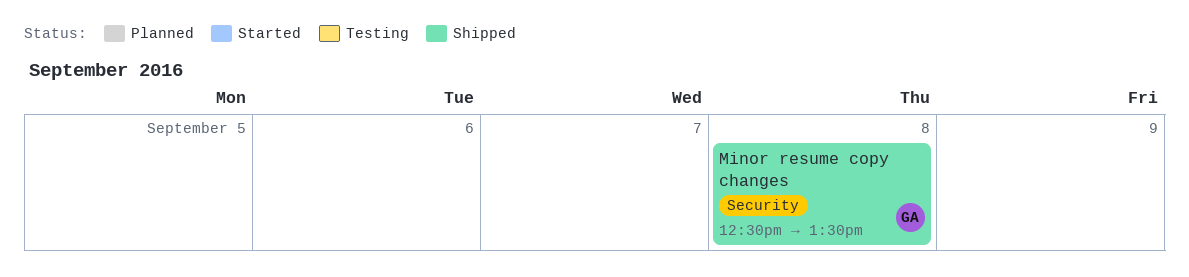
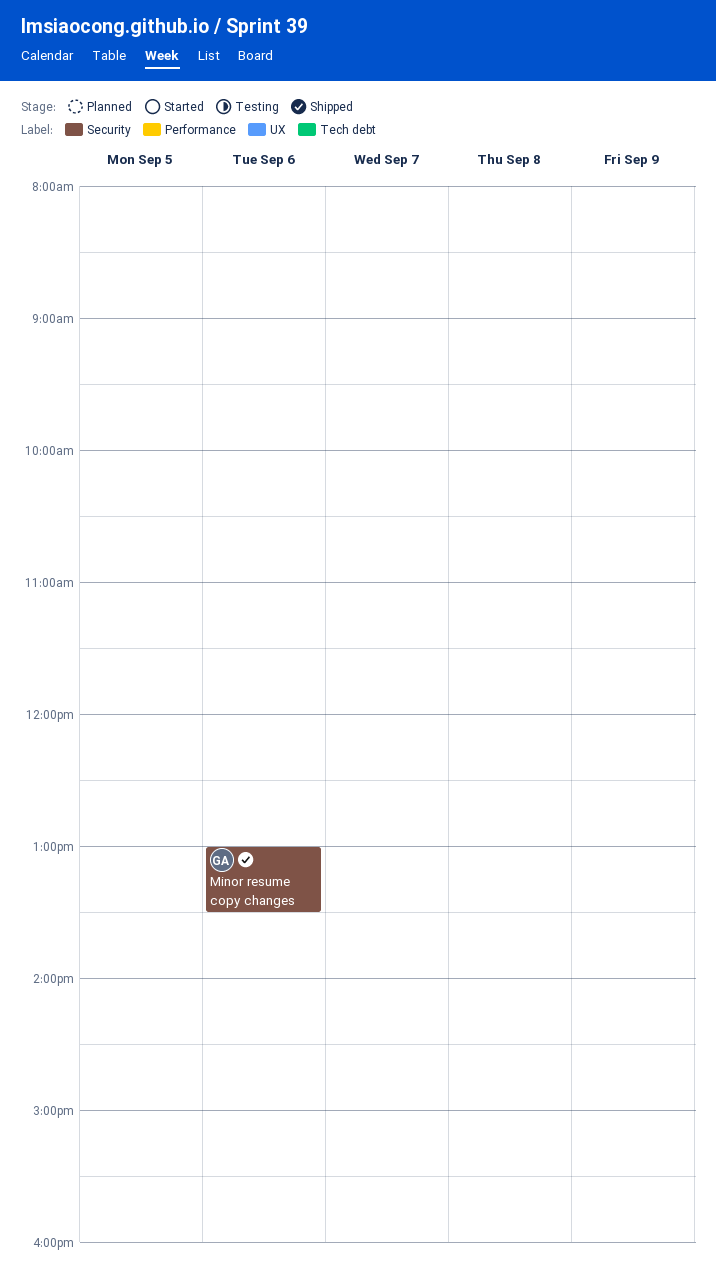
Minor resume copy changes, day: Sep 8 -> Sep 6
Minor resume copy changes, begins: 12:30 -> 13:00

